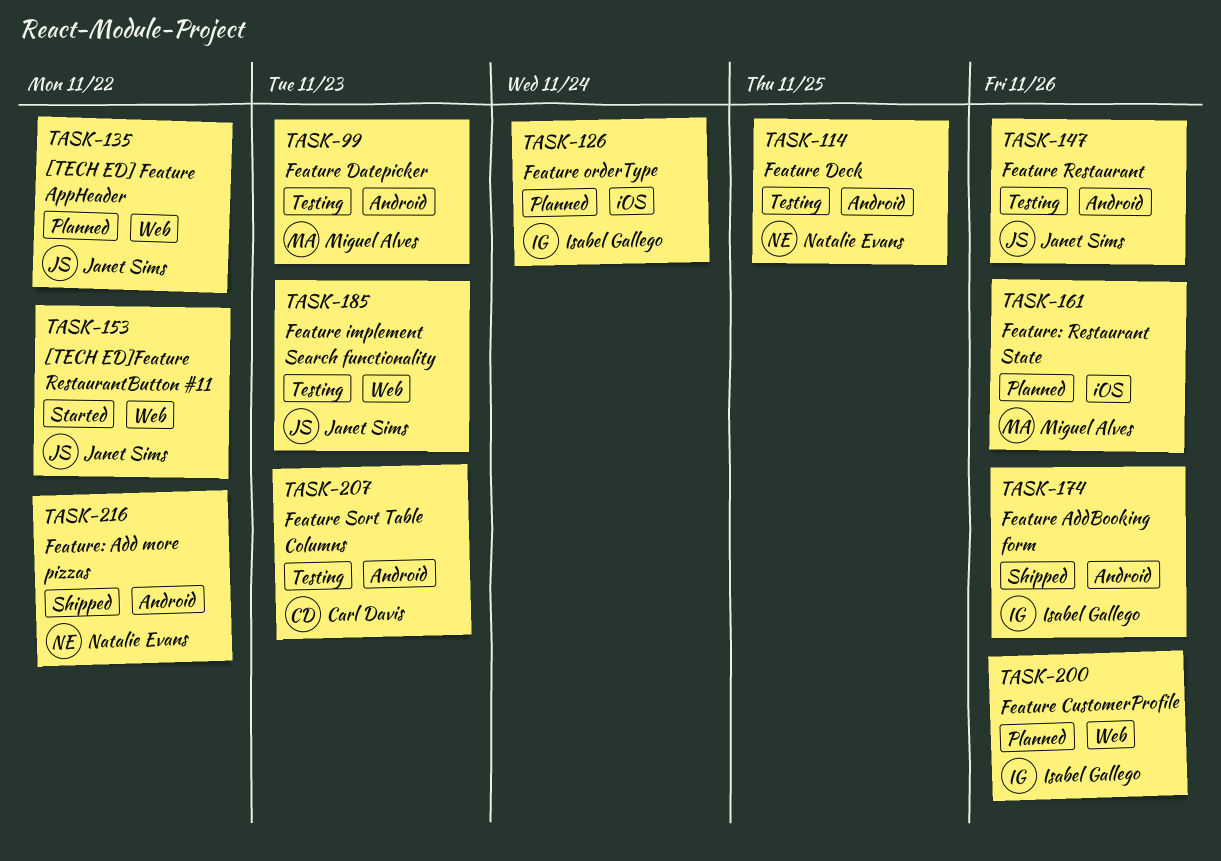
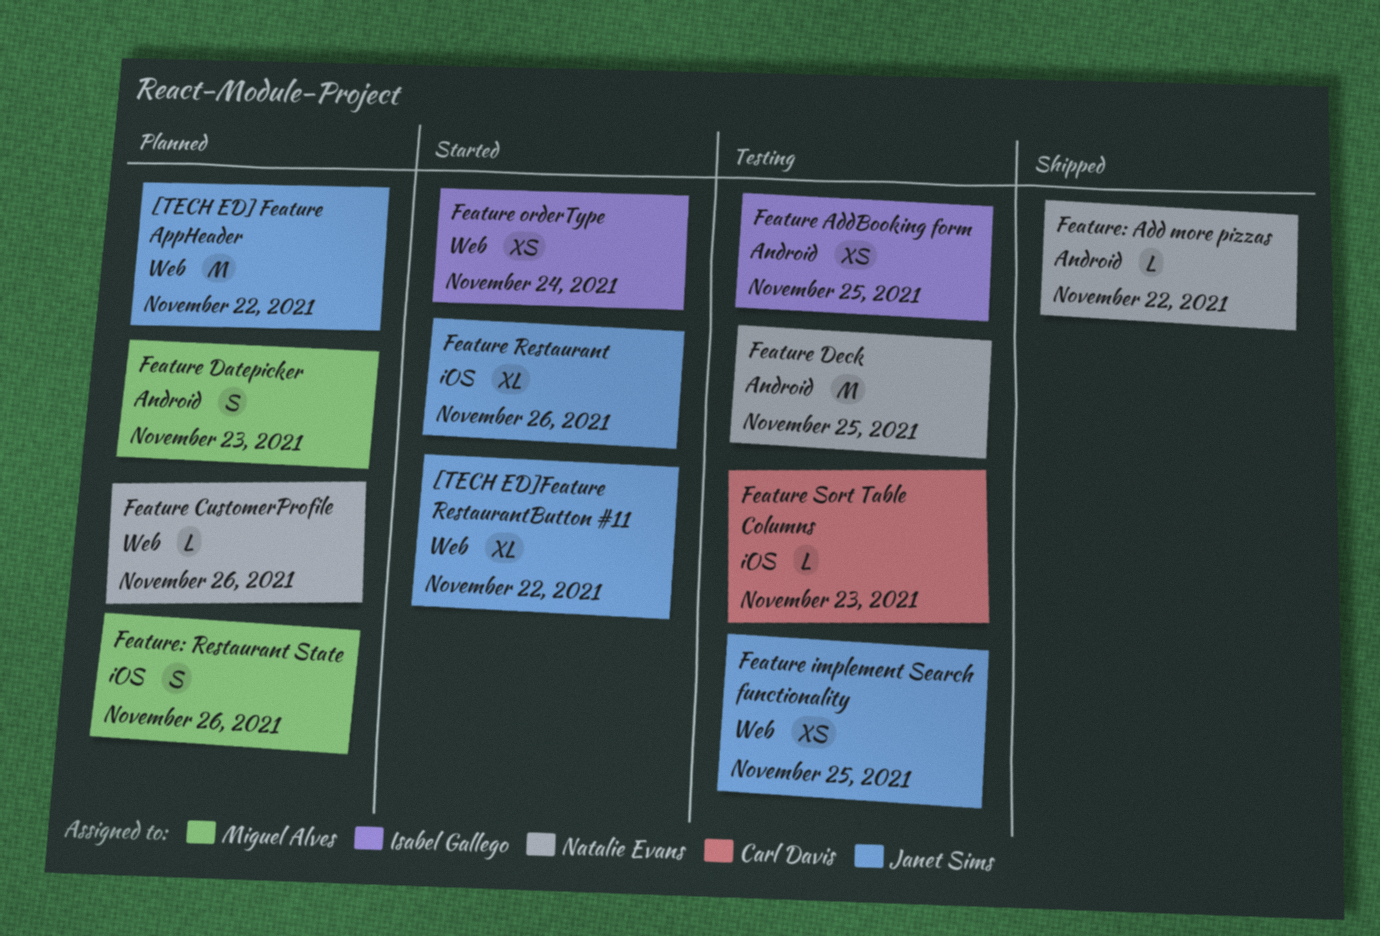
Feature AddBooking form, status: Shipped -> Testing
Feature AddBooking form, due: Nov 26 -> Nov 25
Feature CustomerProfile, owner: Isabel Gallego -> Natalie Evans
Feature Datepicker, status: Testing -> Planned
Feature implement Search functionality, due: Nov 23 -> Nov 25
Feature orderType, status: Planned -> Started
Feature orderType, label: iOS -> Web
Feature Restaurant, status: Testing -> Started
Feature Restaurant, label: Android -> iOS
Feature Sort Table Columns, label: Android -> iOS

